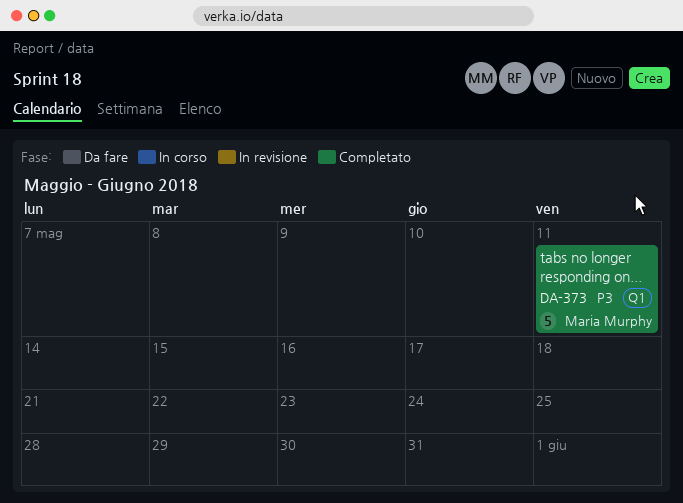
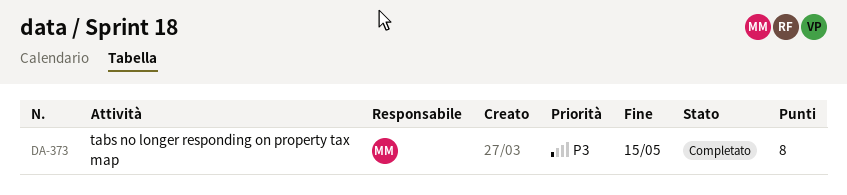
DA-373, estimate: 5 -> 8
DA-373, due: May 11 -> May 15

